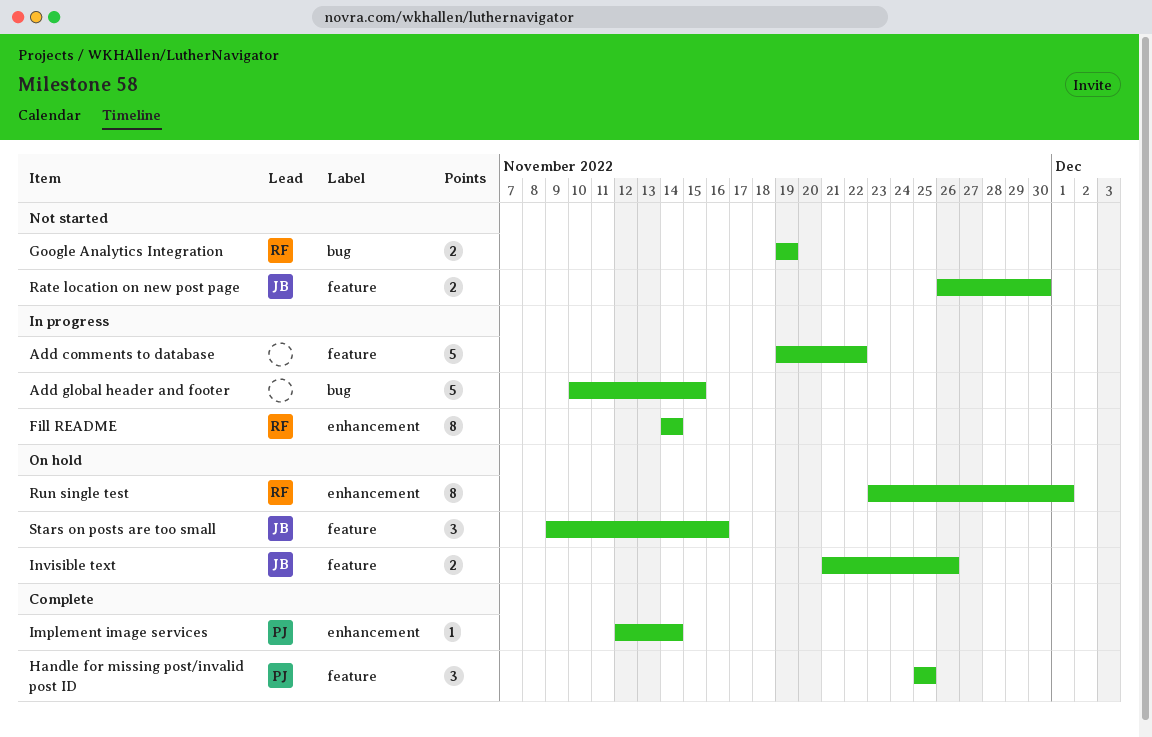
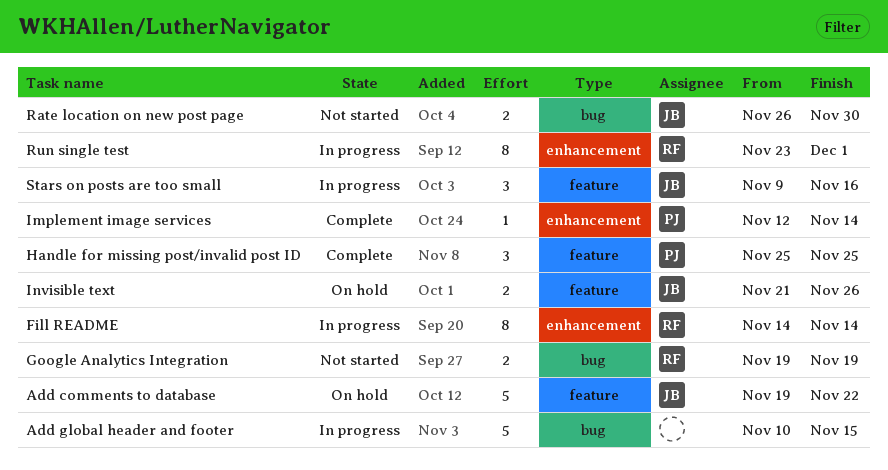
Add comments to database, status: In progress -> On hold
Add comments to database, owner: none -> JB
Rate location on new post page, label: feature -> bug
Run single test, status: On hold -> In progress
Stars on posts are too small, status: On hold -> In progress

